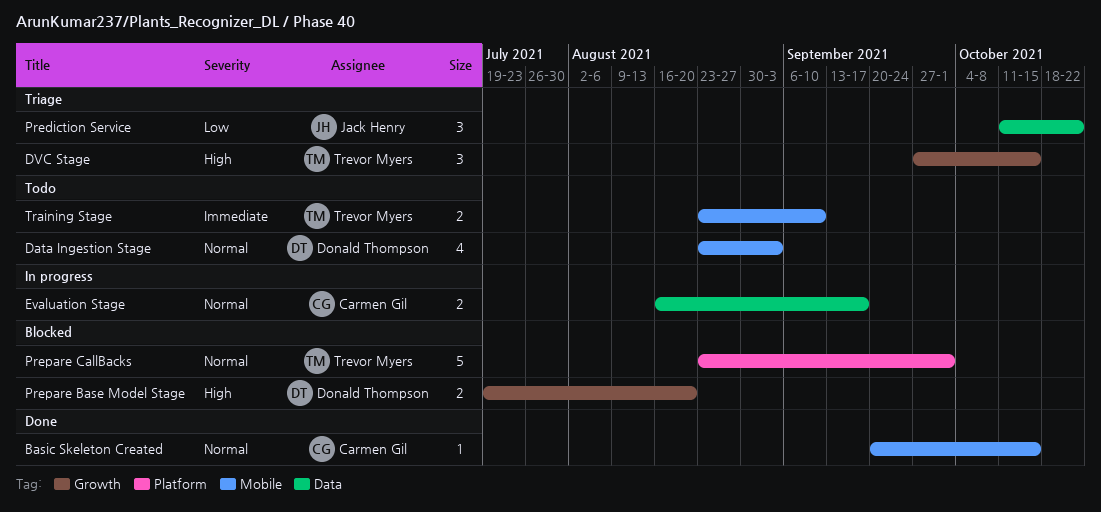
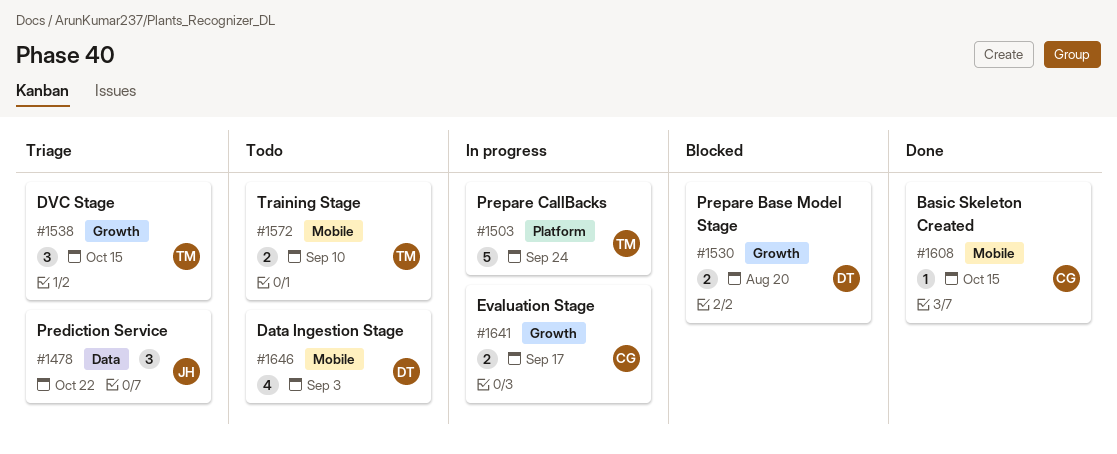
Evaluation Stage, label: Data -> Growth
Prepare CallBacks, status: Blocked -> In progress
Prepare CallBacks, due: Oct 1 -> Sep 24

